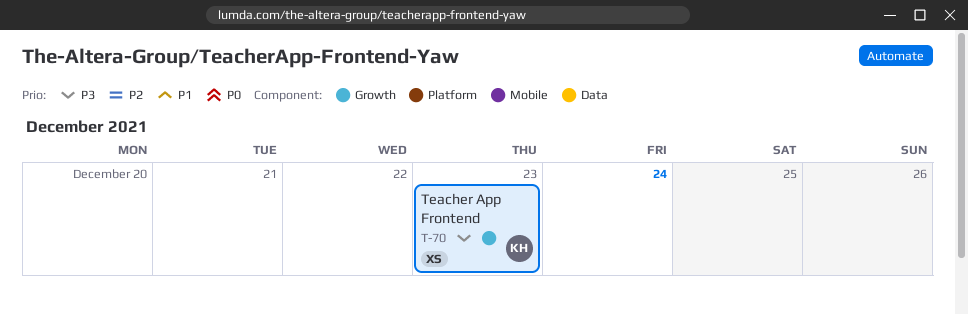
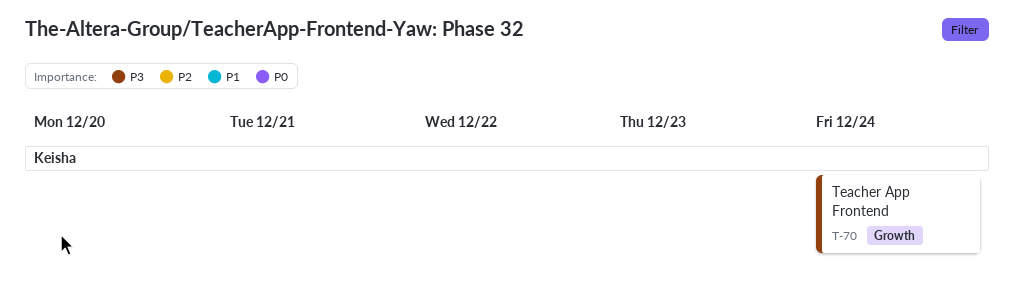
T-70, due: Dec 23 -> Dec 24

